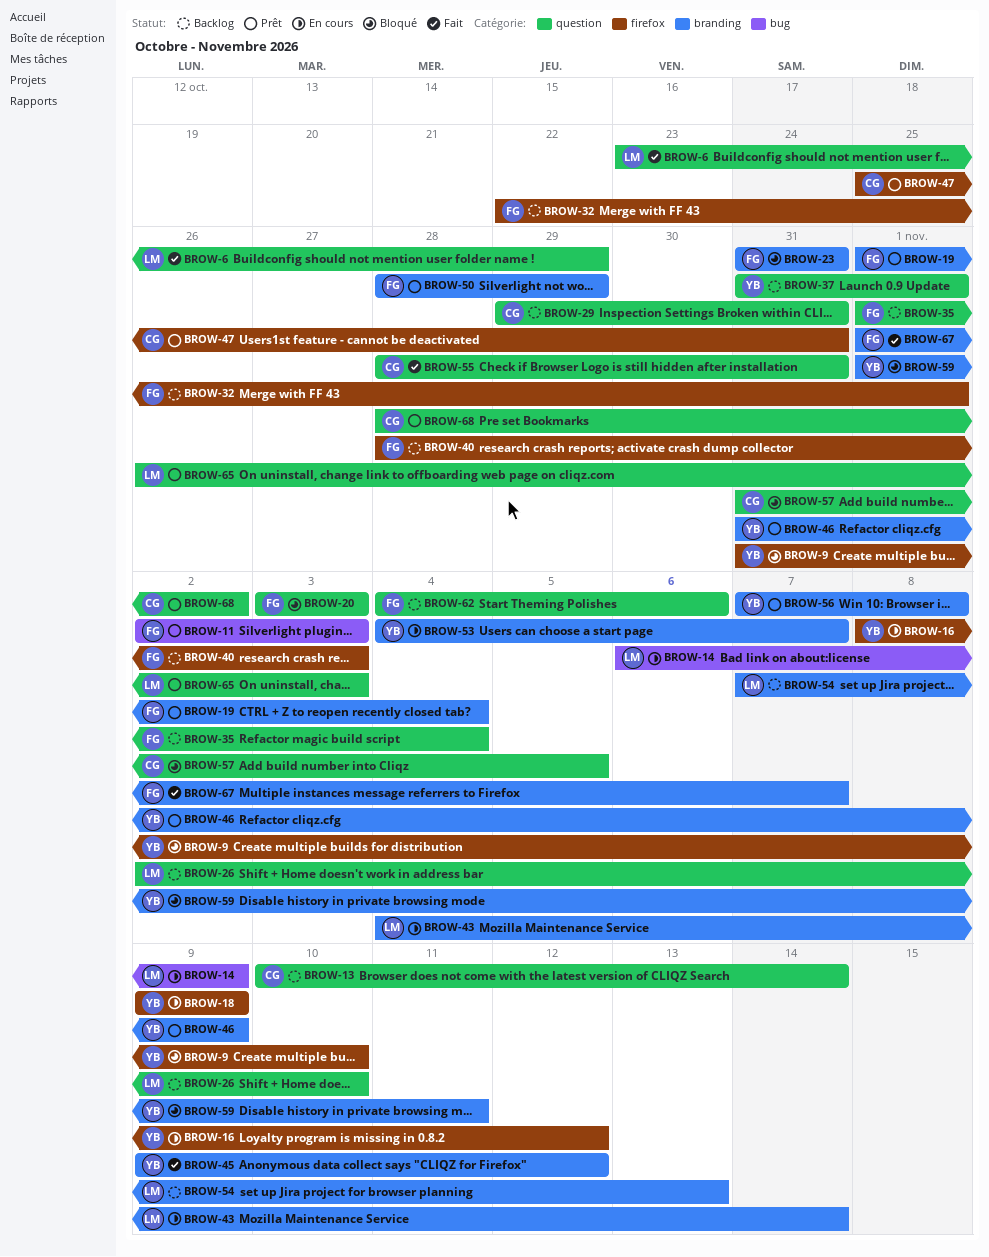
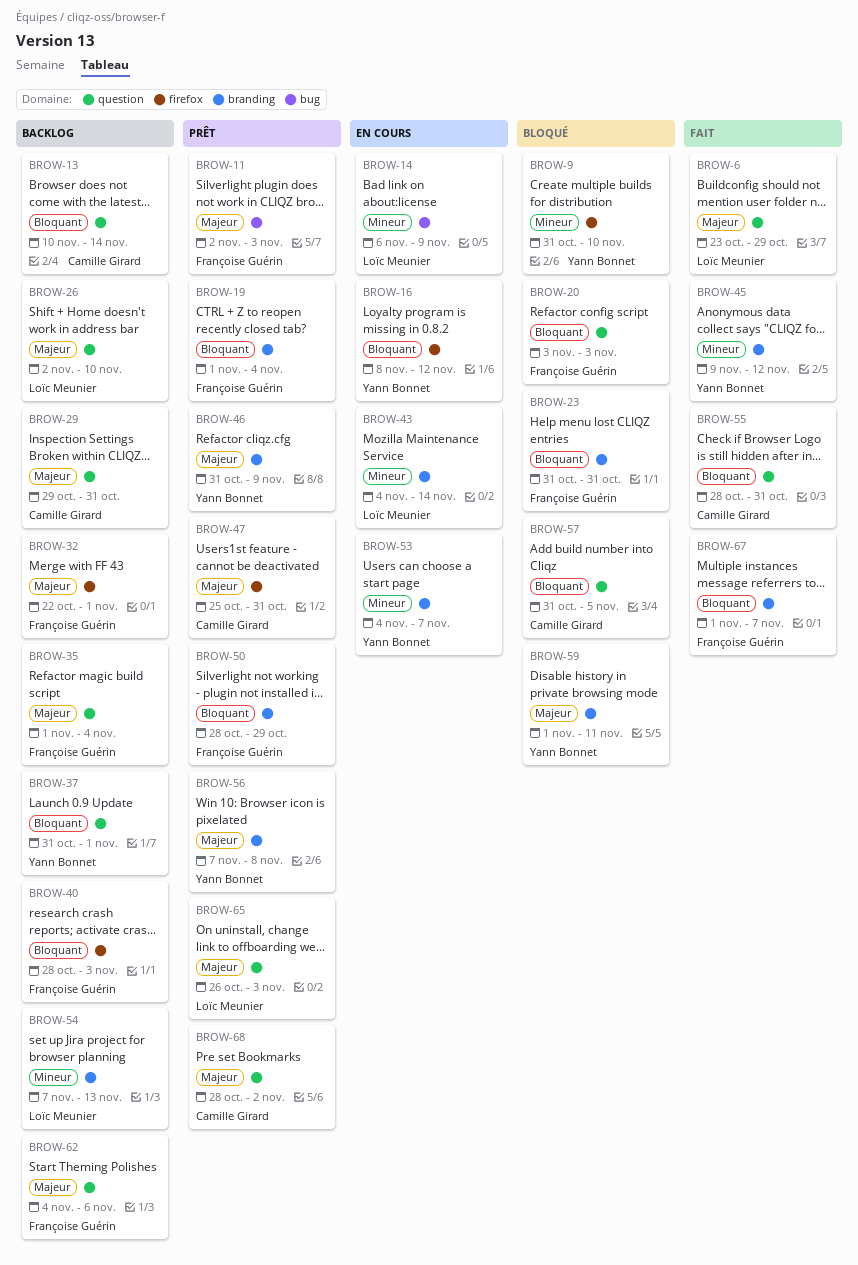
BROW-18: present -> none

